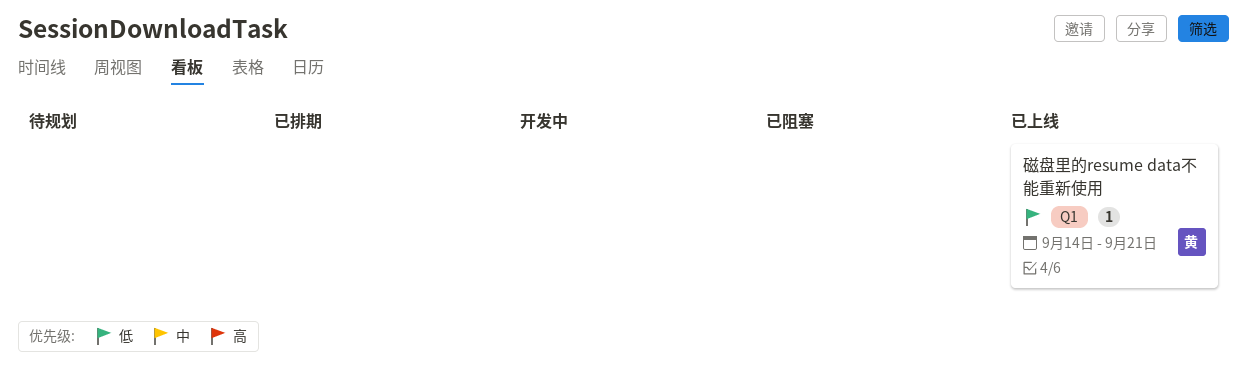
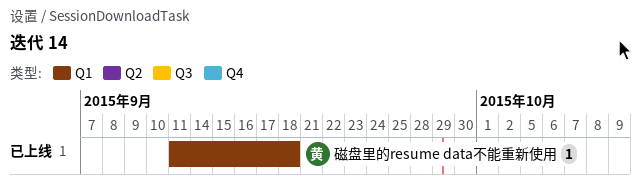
磁盘里的resume data不能重新使用, start: Sep 14 -> Sep 11
磁盘里的resume data不能重新使用, due: Sep 21 -> Sep 18

